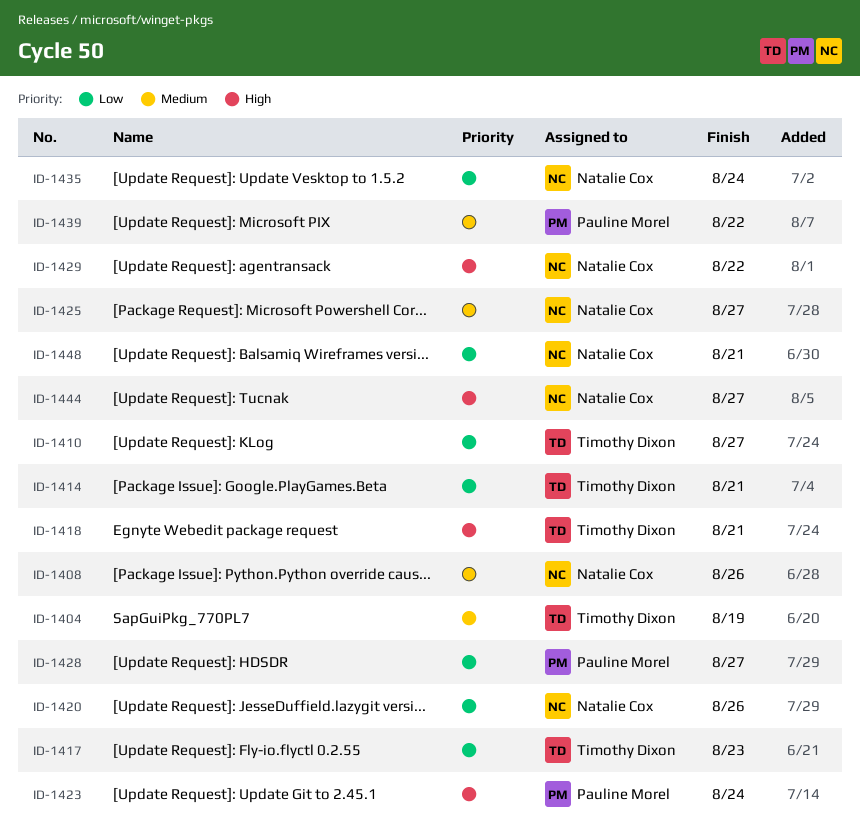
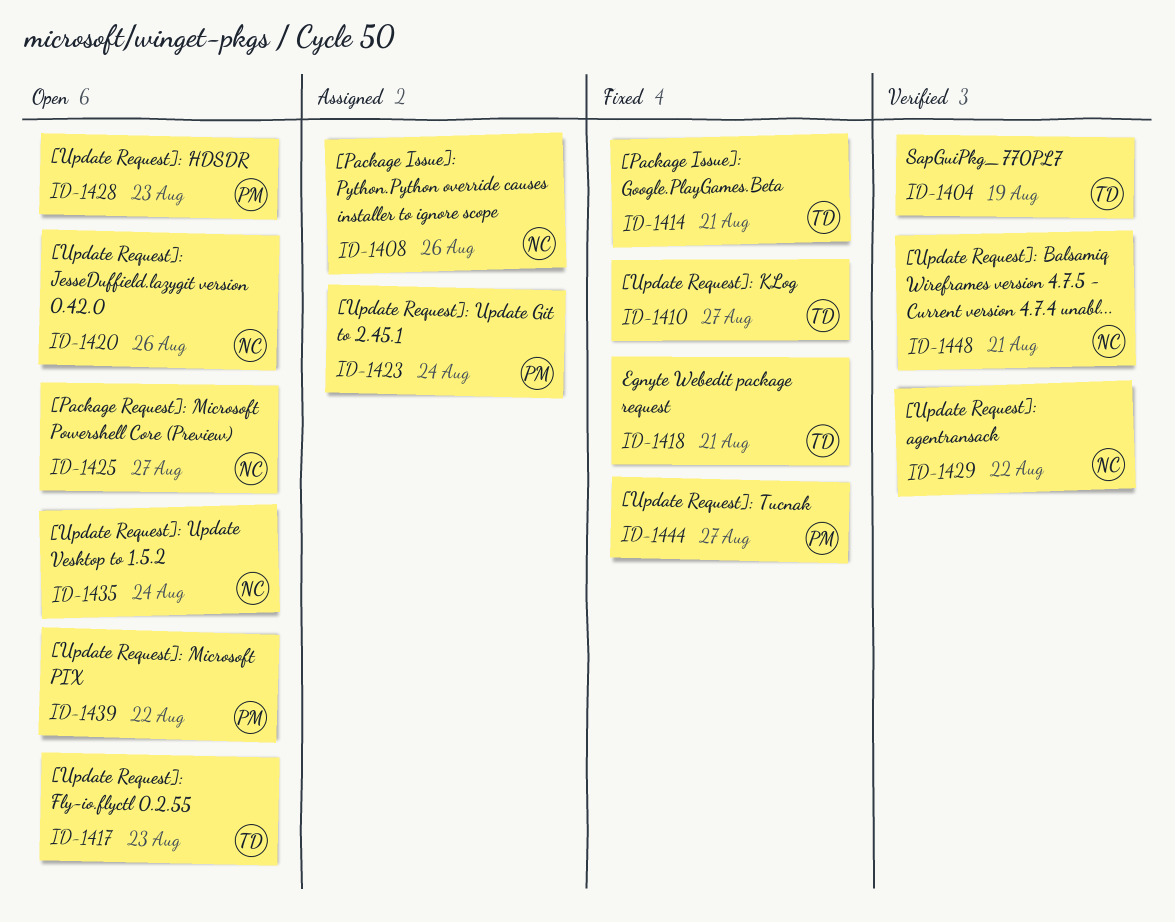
ID-1428, due: Aug 27 -> Aug 23
ID-1444, owner: Natalie Cox -> Pauline Morel

